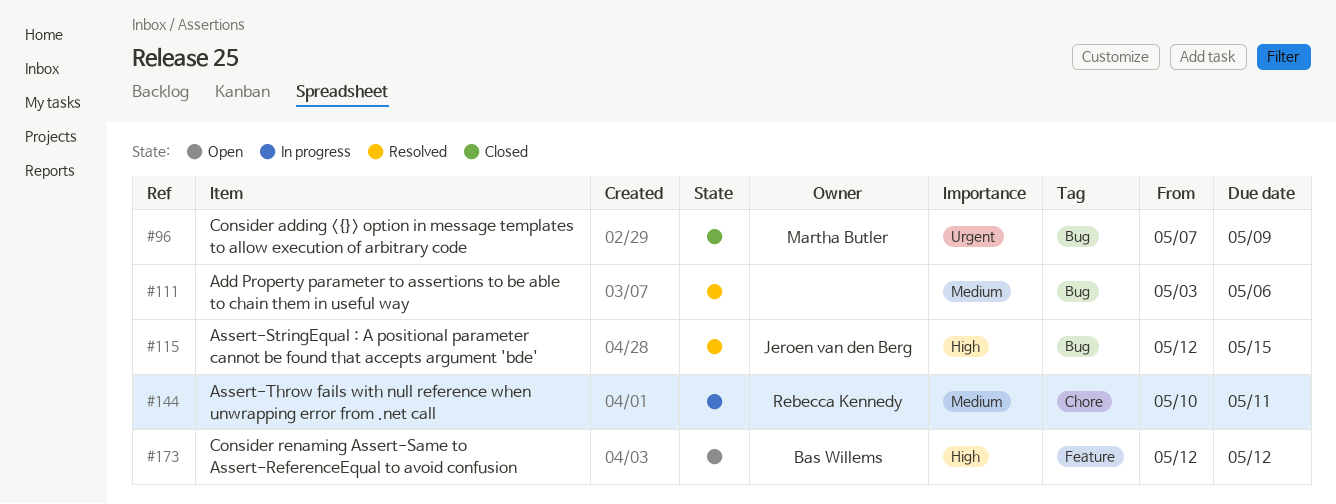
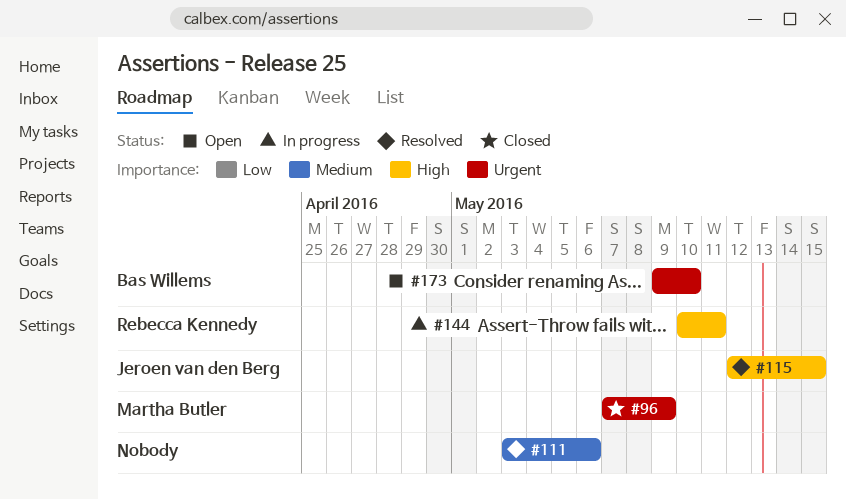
#144, priority: Medium -> High
#173, priority: High -> Urgent
#173, start: May 12 -> May 9
#173, due: May 12 -> May 10

